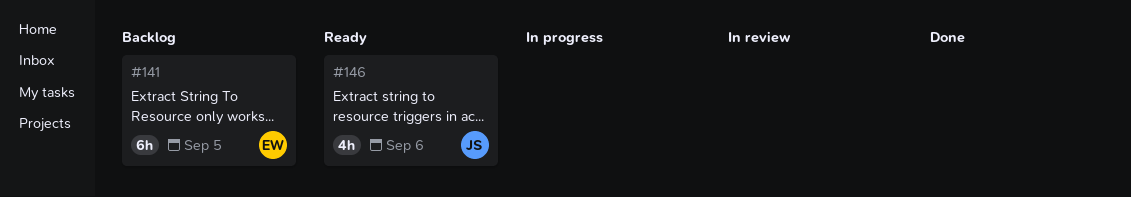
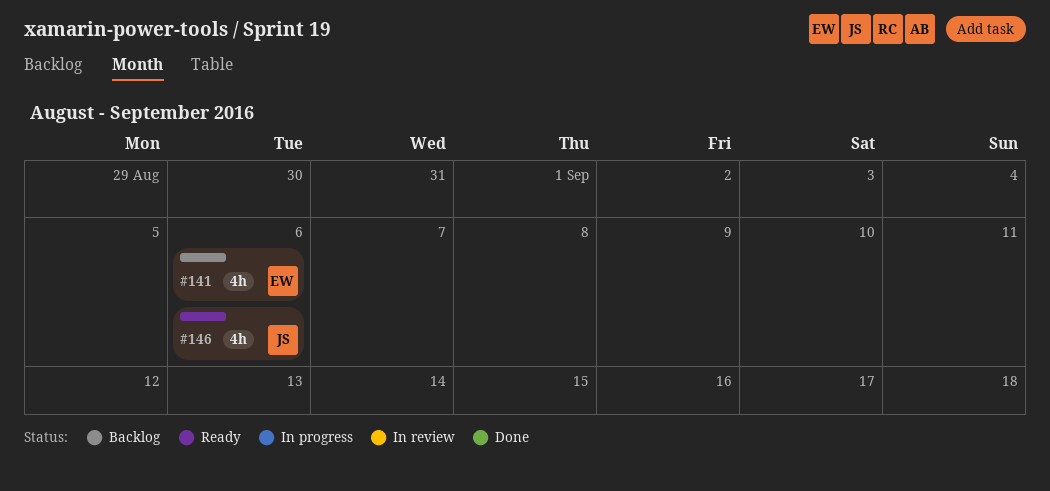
#141, estimate: 6h -> 4h
#141, due: Sep 5 -> Sep 6

